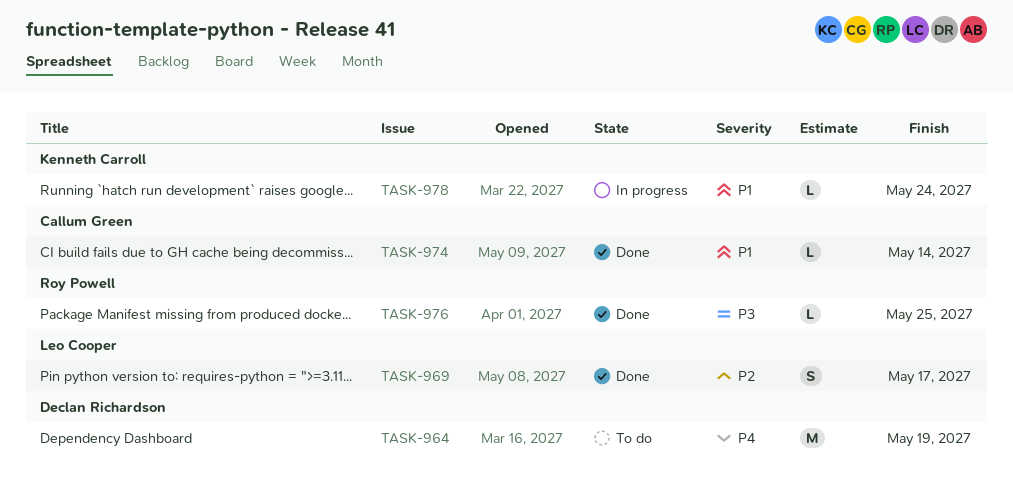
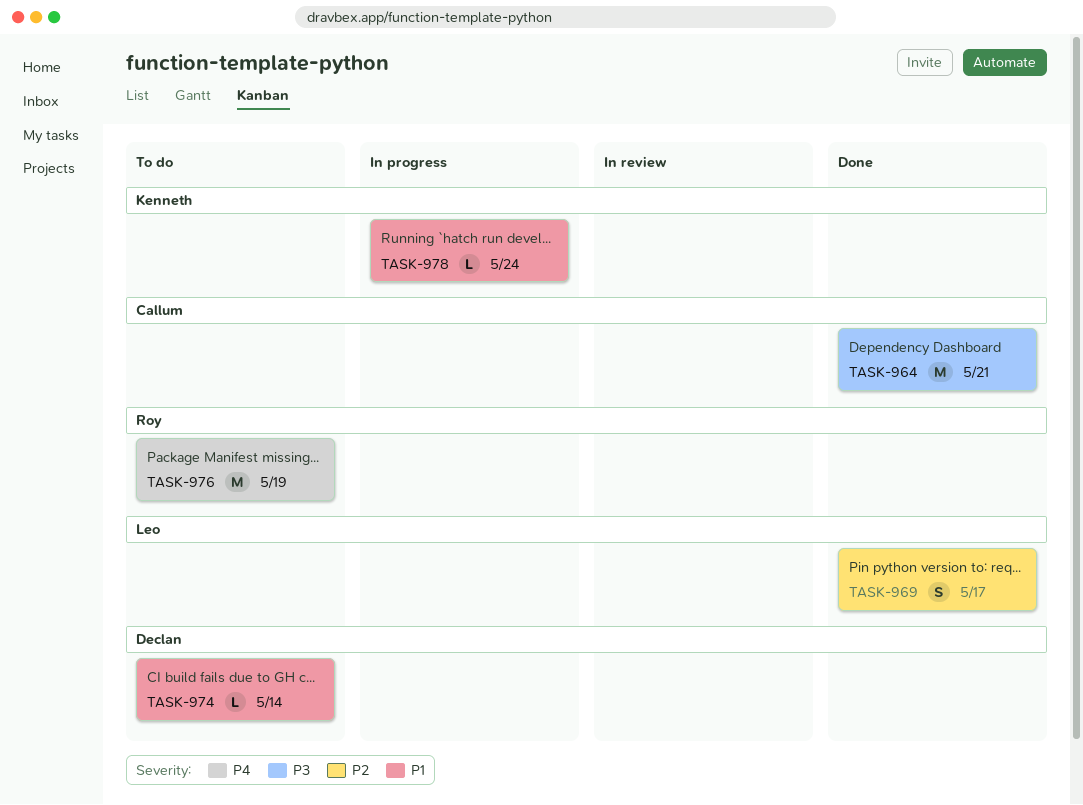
TASK-964, status: To do -> Done
TASK-964, owner: Declan Richardson -> Callum Green
TASK-964, priority: P4 -> P3
TASK-964, due: May 19 -> May 21
TASK-974, status: Done -> To do
TASK-974, owner: Callum Green -> Declan Richardson
TASK-976, status: Done -> To do
TASK-976, priority: P3 -> P4
TASK-976, estimate: L -> M
TASK-976, due: May 25 -> May 19

